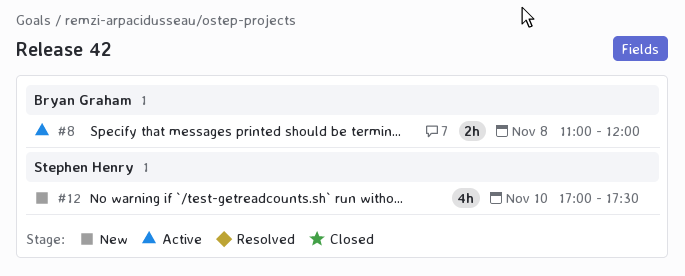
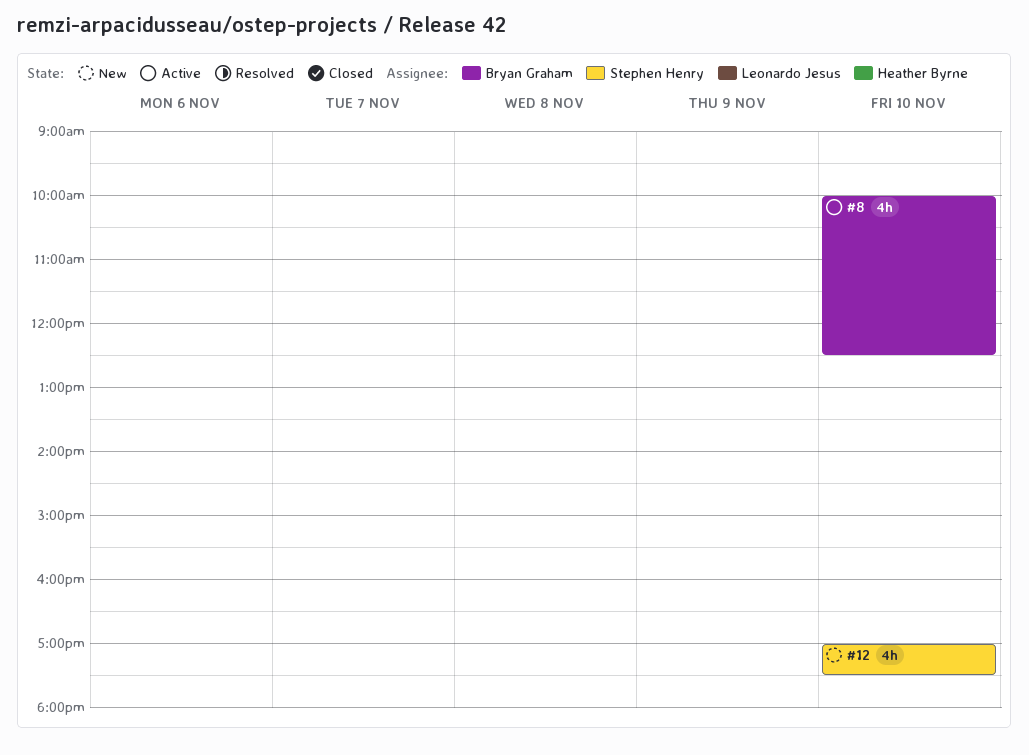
#8, estimate: 2h -> 4h
#8, day: Nov 8 -> Nov 10
#8, begins: 11:00 -> 10:00
#8, ends: 12:00 -> 12:30

